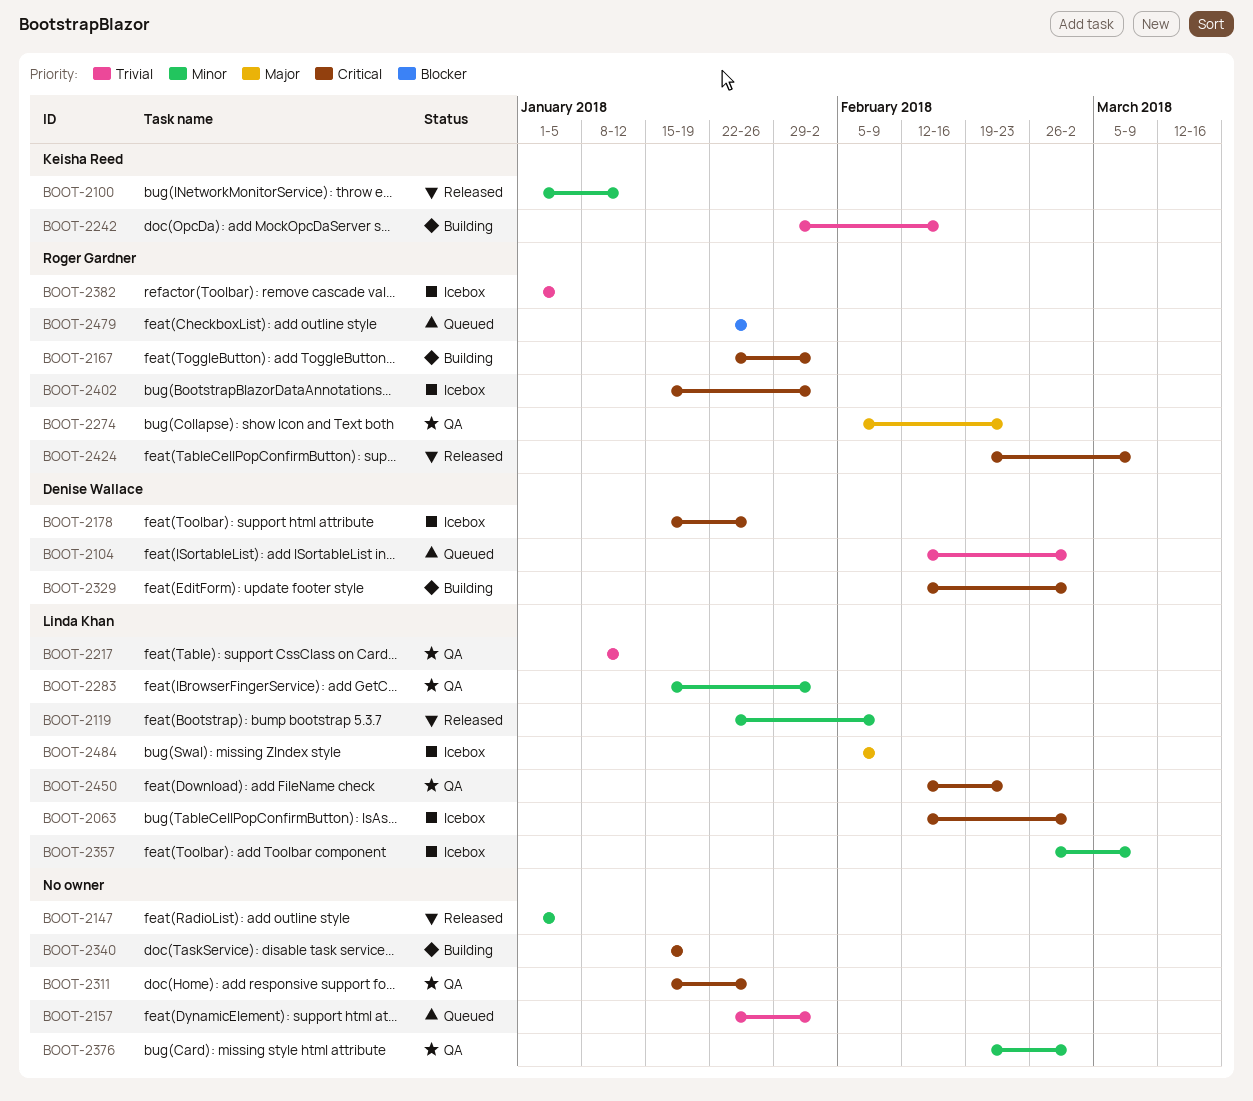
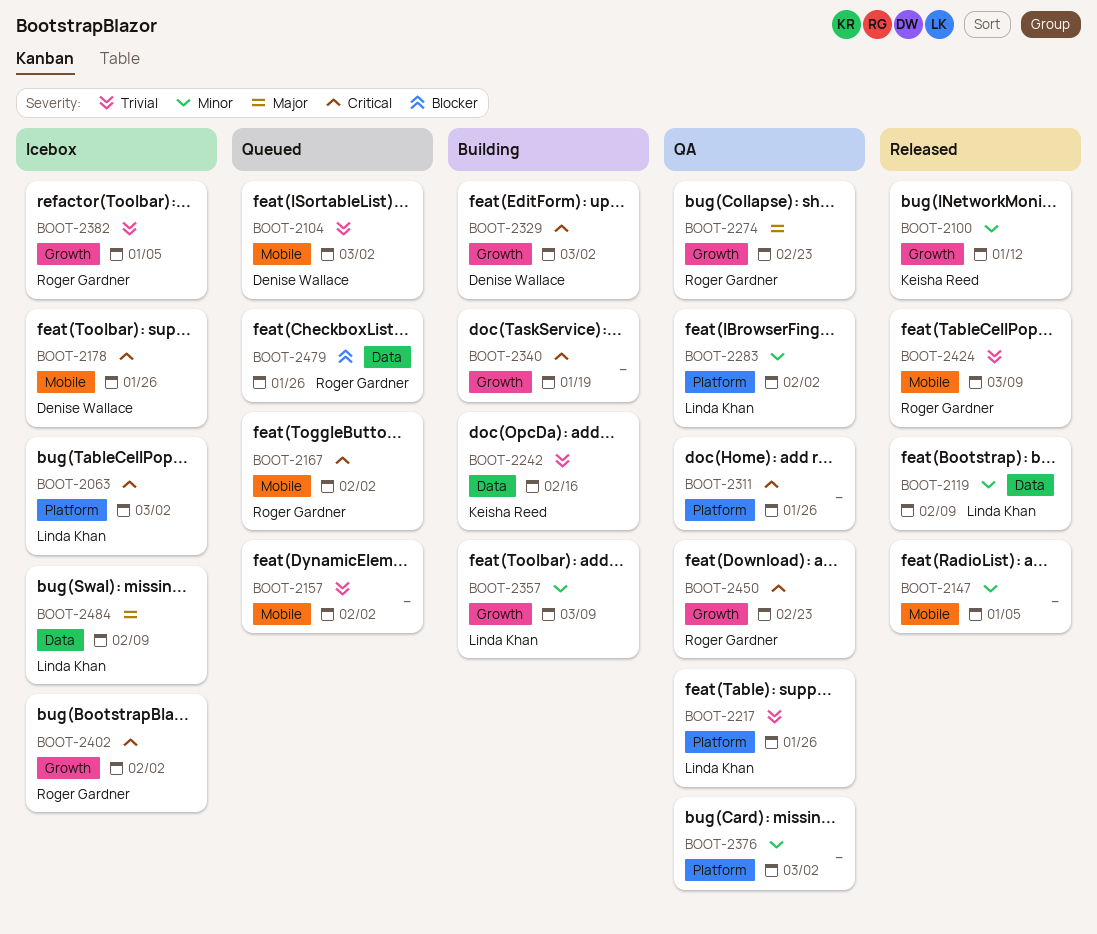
BOOT-2167, status: Building -> Queued
BOOT-2217, due: Jan 12 -> Jan 26
BOOT-2357, status: Icebox -> Building
BOOT-2424, priority: Critical -> Trivial
BOOT-2450, owner: Linda Khan -> Roger Gardner

